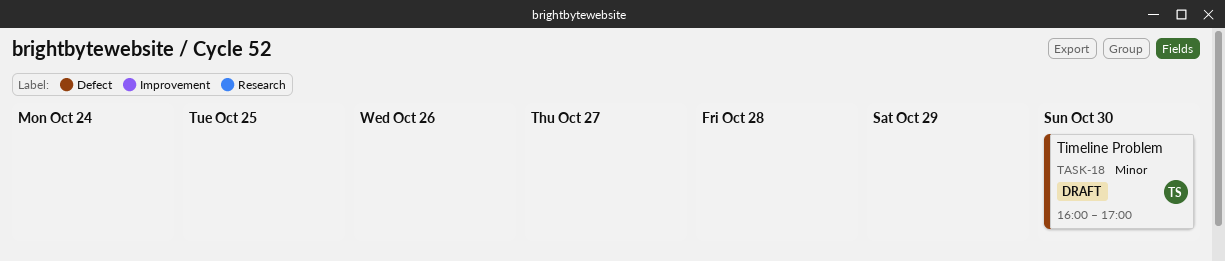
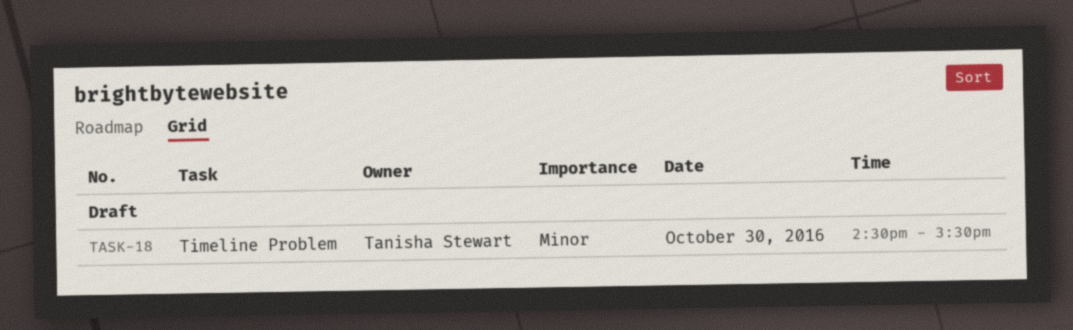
TASK-18, begins: 16:00 -> 14:30
TASK-18, ends: 17:00 -> 15:30

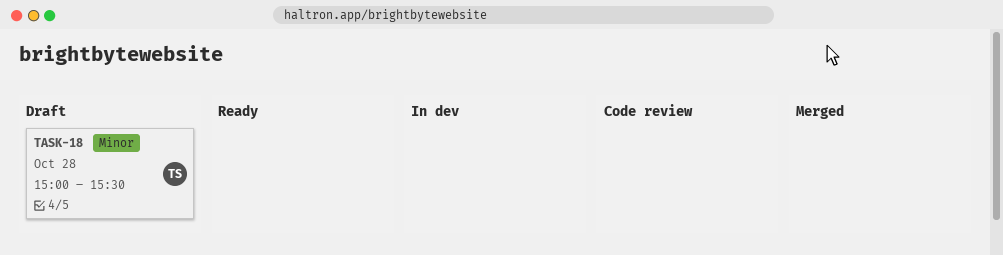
TASK-18, day: Oct 30 -> Oct 28
TASK-18, begins: 14:30 -> 15:00

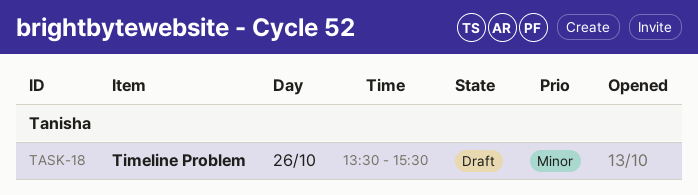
TASK-18, day: Oct 28 -> Oct 26
TASK-18, begins: 15:00 -> 13:30

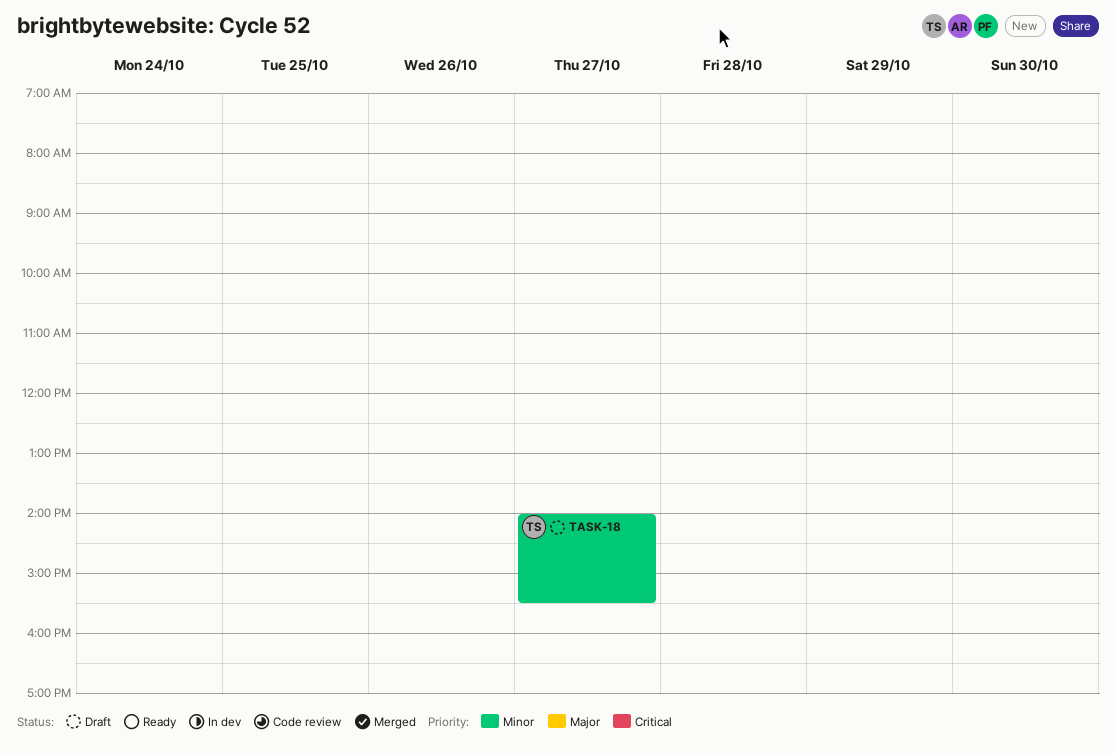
TASK-18, day: Oct 26 -> Oct 27
TASK-18, begins: 13:30 -> 14:00

